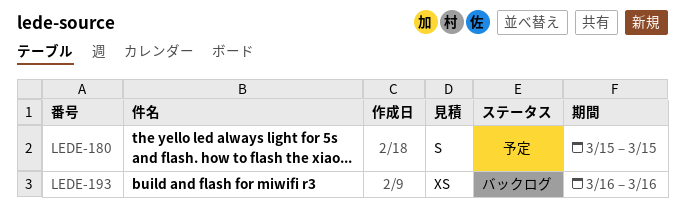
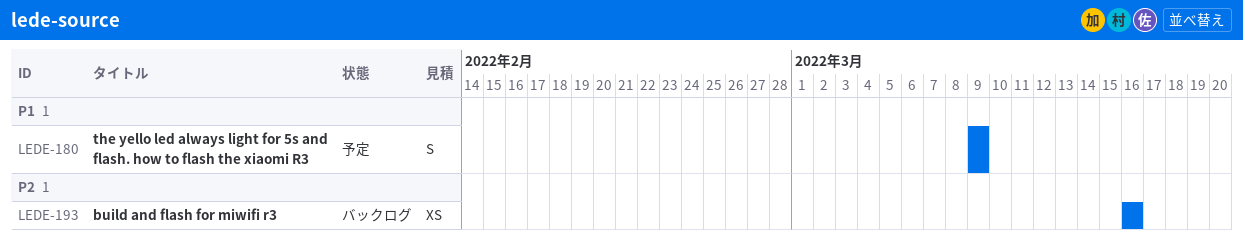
LEDE-180, start: Mar 15 -> Mar 9
LEDE-180, due: Mar 15 -> Mar 9

